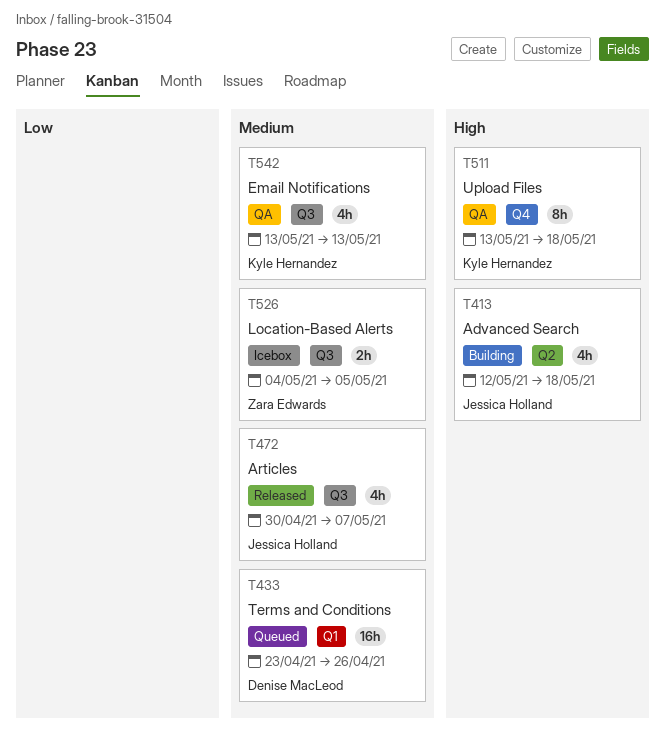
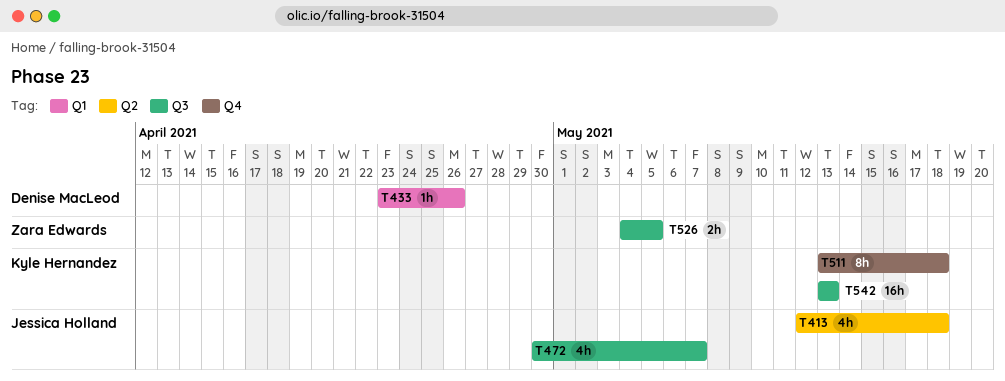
T433, estimate: 16h -> 1h
T542, estimate: 4h -> 16h

